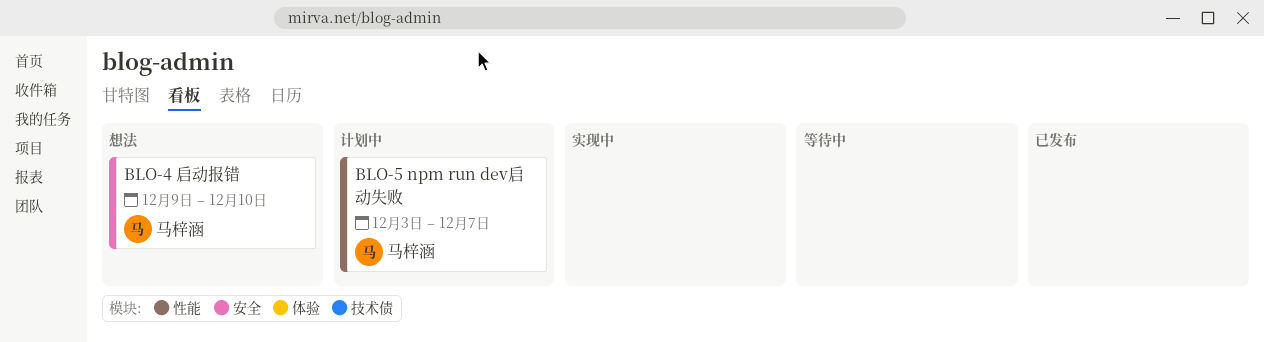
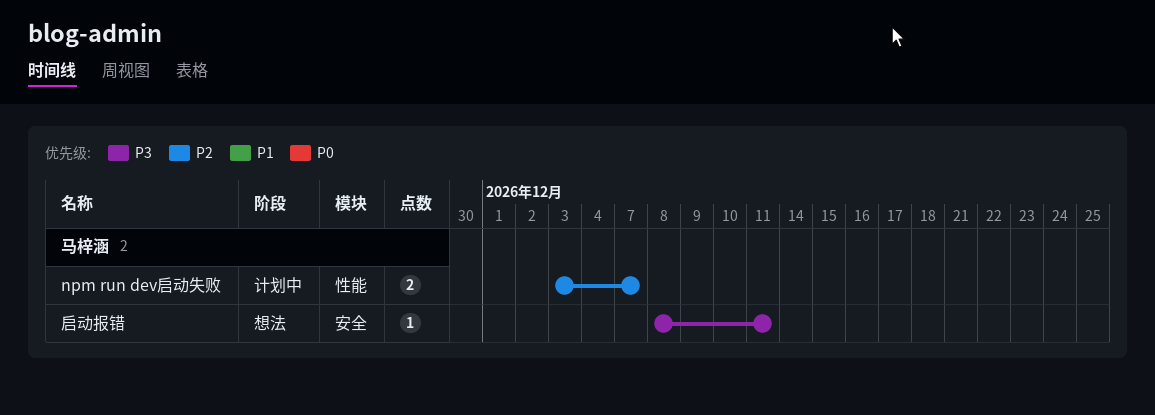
启动报错, start: Dec 9 -> Dec 8
启动报错, due: Dec 10 -> Dec 11

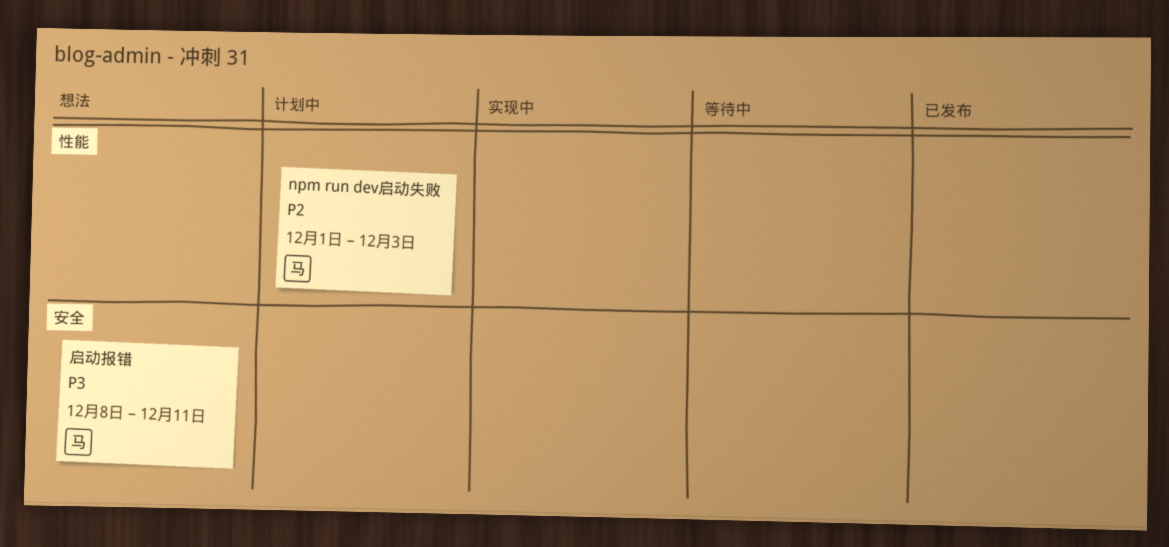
npm run dev启动失败, start: Dec 3 -> Dec 1
npm run dev启动失败, due: Dec 7 -> Dec 3

